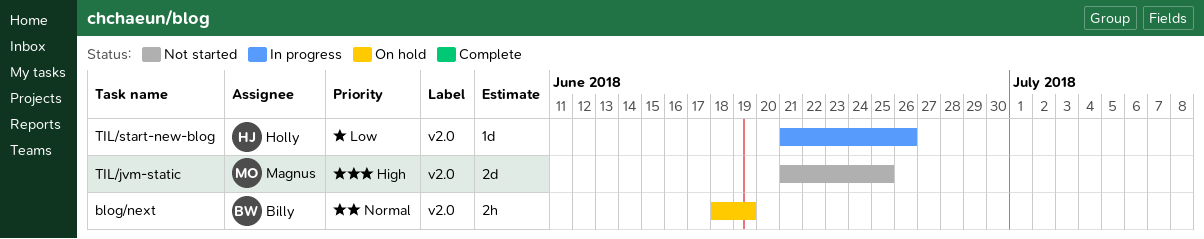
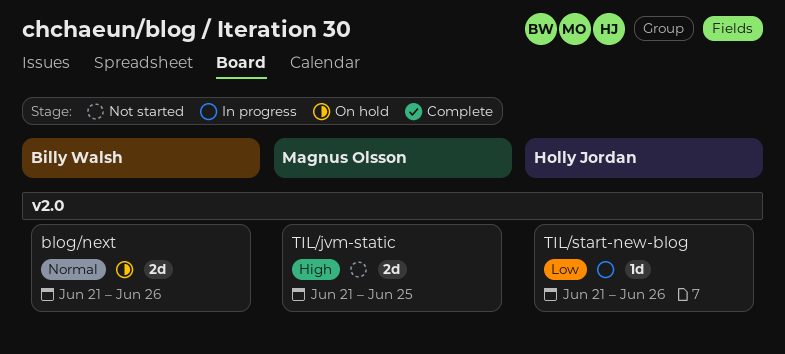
blog/next, estimate: 2h -> 2d
blog/next, start: Jun 18 -> Jun 21
blog/next, due: Jun 19 -> Jun 26

